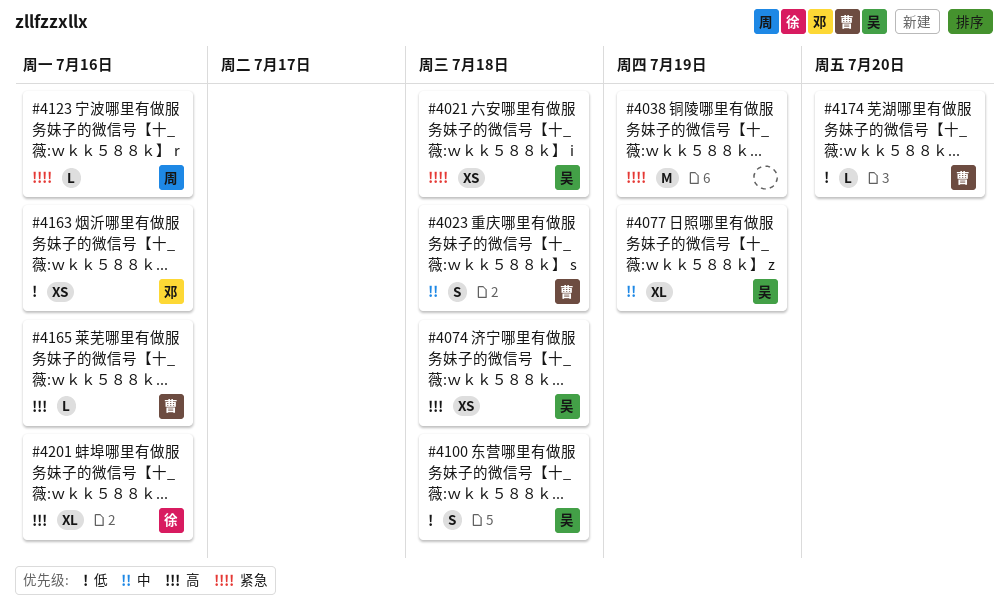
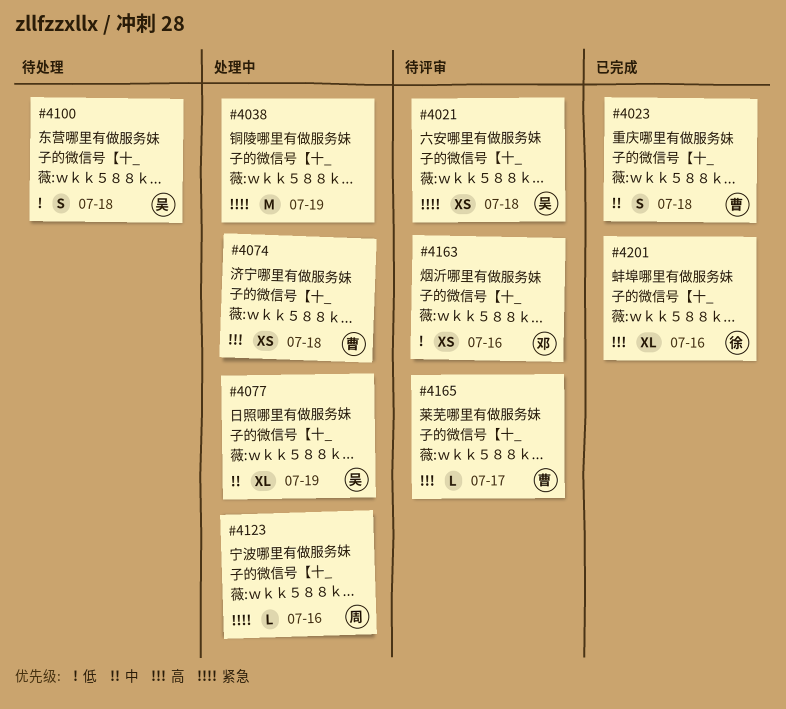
#4074, owner: 吴 -> 曹
#4165, due: Jul 16 -> Jul 17
#4174: present -> none

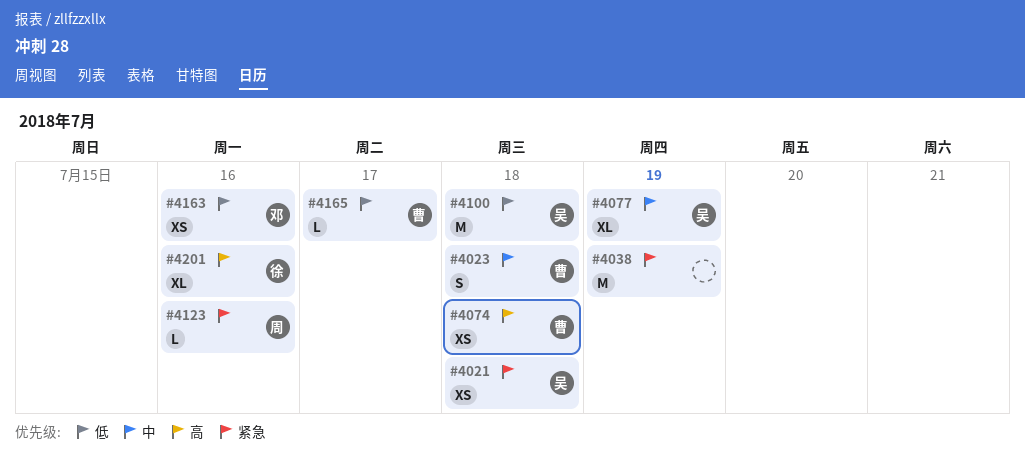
#4100, estimate: S -> M
#4165, priority: 高 -> 低

